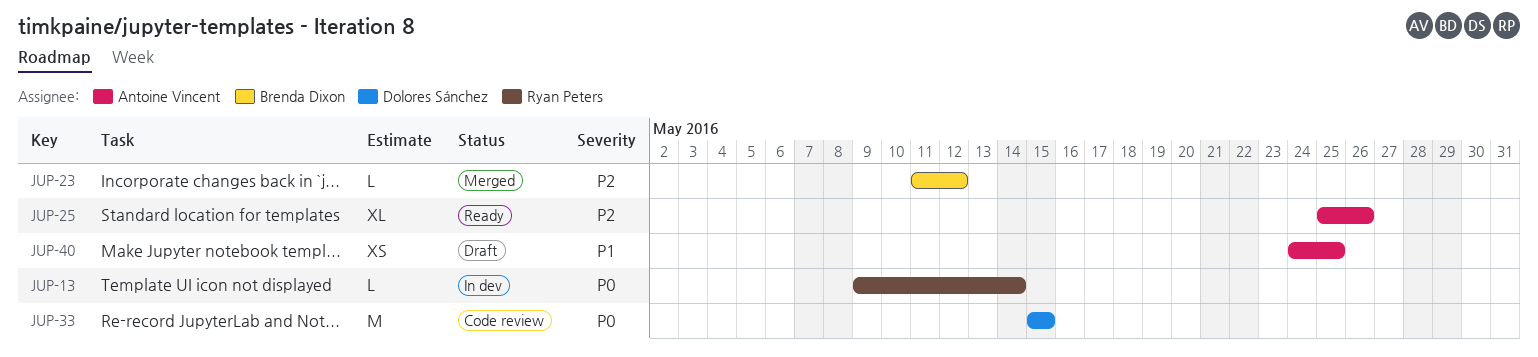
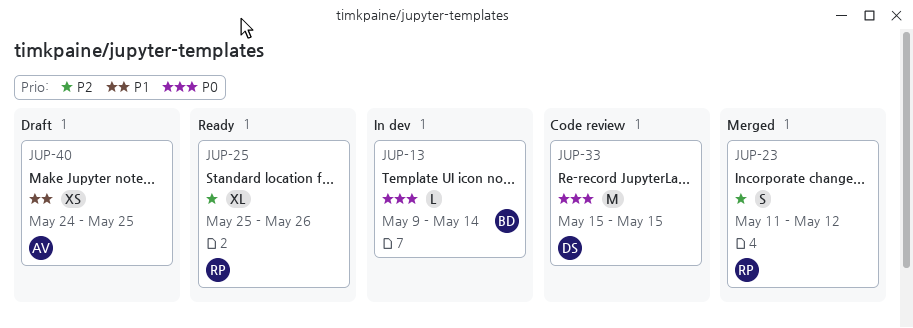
JUP-13, owner: Ryan Peters -> Brenda Dixon
JUP-23, owner: Brenda Dixon -> Ryan Peters
JUP-23, estimate: L -> S
JUP-25, owner: Antoine Vincent -> Ryan Peters

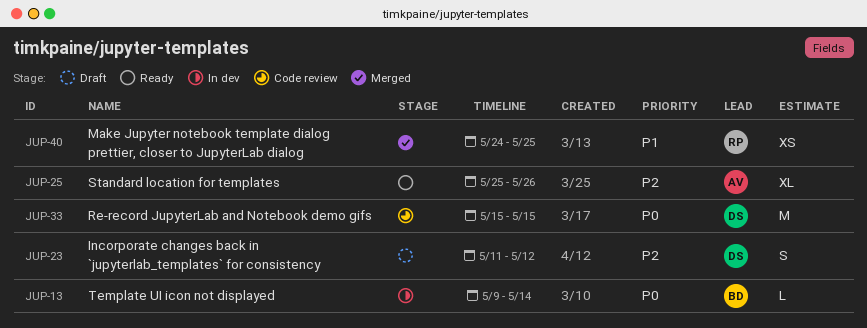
JUP-23, status: Merged -> Draft
JUP-23, owner: RP -> DS
JUP-25, owner: RP -> AV
JUP-40, status: Draft -> Merged
JUP-40, owner: AV -> RP

